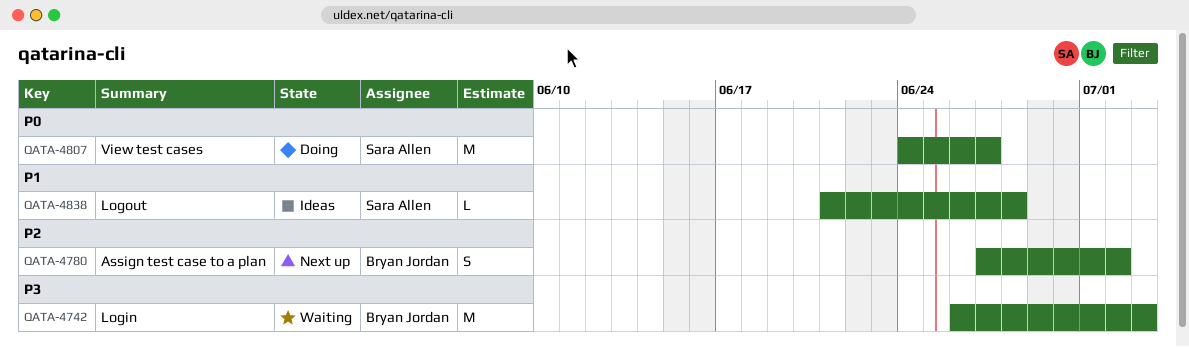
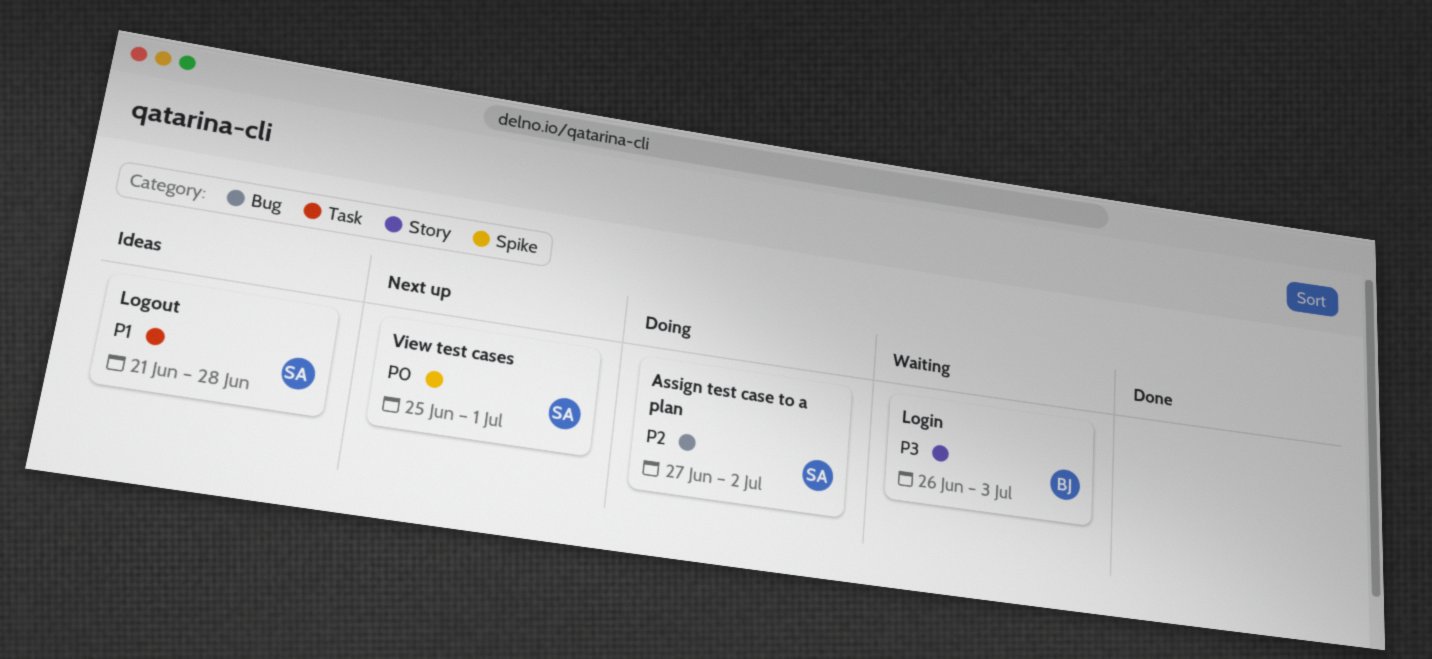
Assign test case to a plan, status: Next up -> Doing
Assign test case to a plan, owner: Bryan Jordan -> Sara Allen
View test cases, status: Doing -> Next up
View test cases, start: Jun 24 -> Jun 25
View test cases, due: Jun 27 -> Jul 1

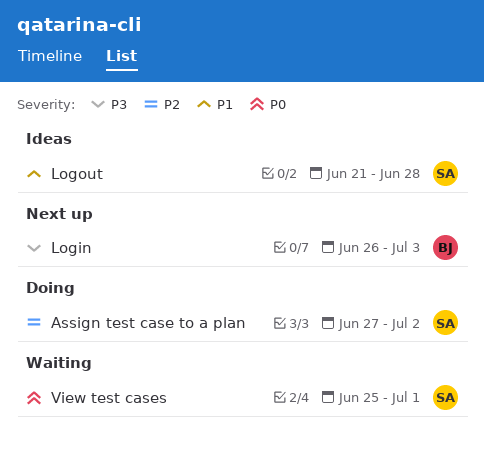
Login, status: Waiting -> Next up
View test cases, status: Next up -> Waiting

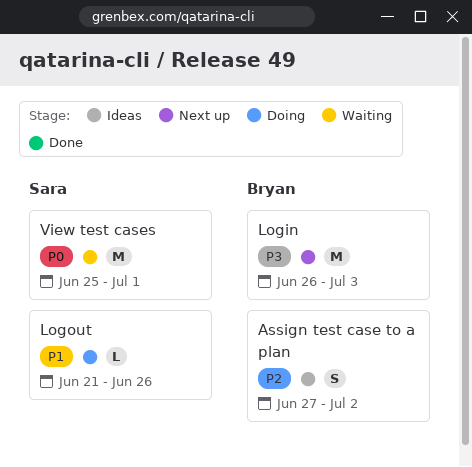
Assign test case to a plan, status: Doing -> Ideas
Assign test case to a plan, owner: Sara -> Bryan
Logout, status: Ideas -> Doing
Logout, due: Jun 28 -> Jun 26

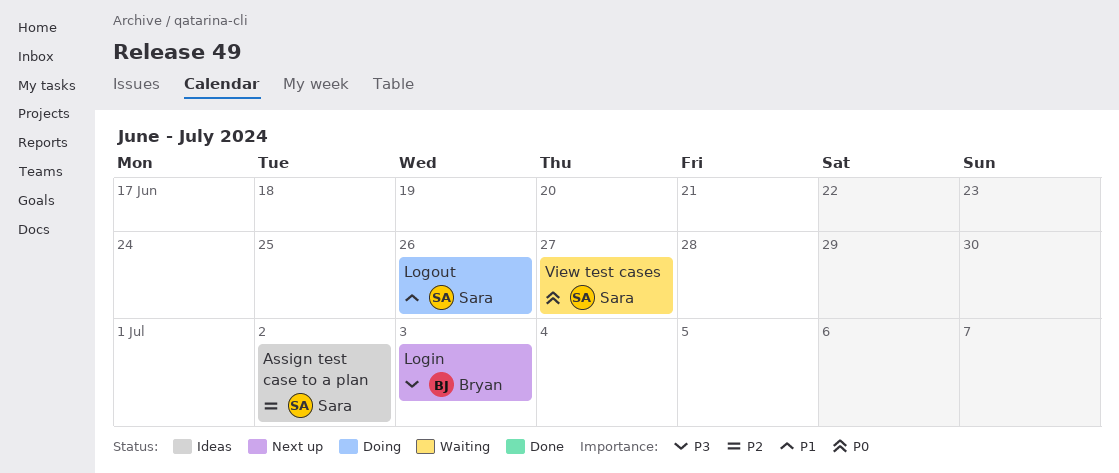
Assign test case to a plan, owner: Bryan -> Sara
View test cases, due: Jul 1 -> Jun 27

